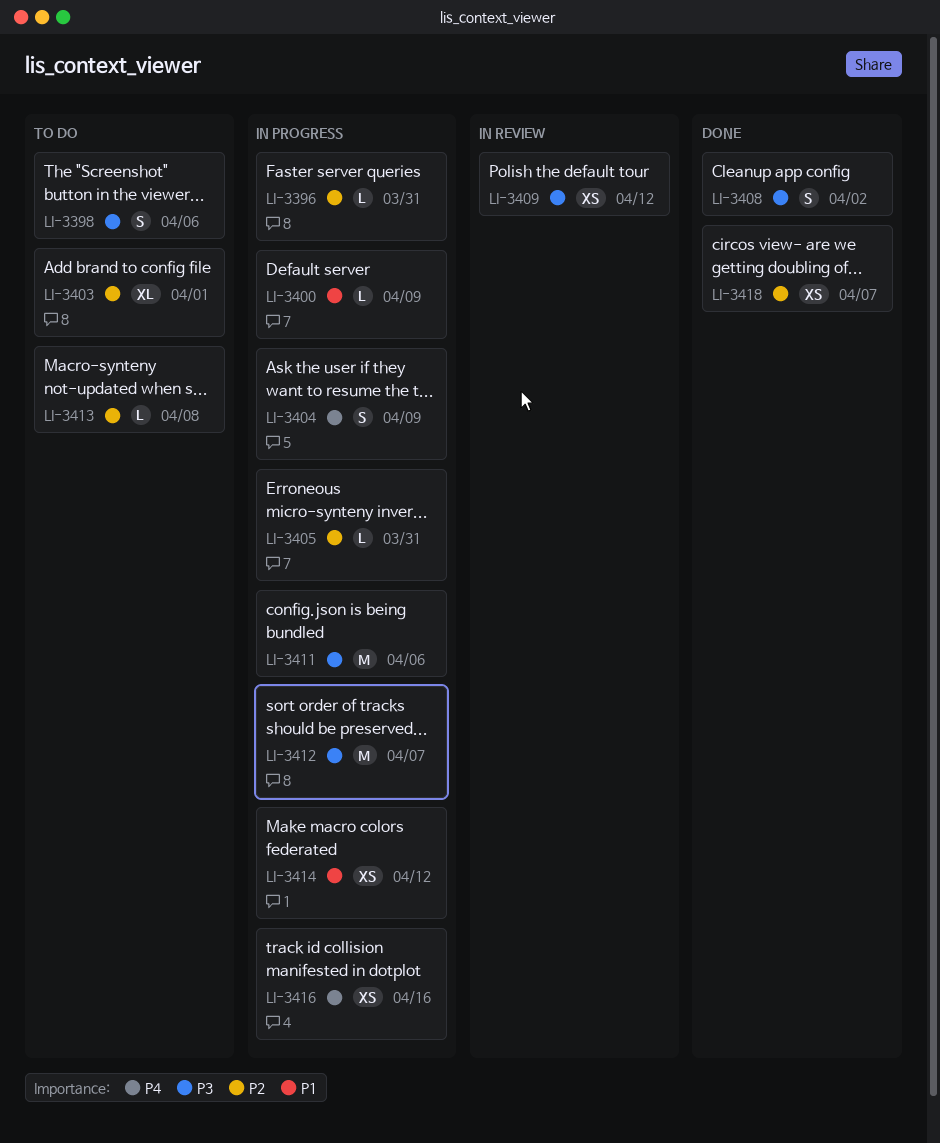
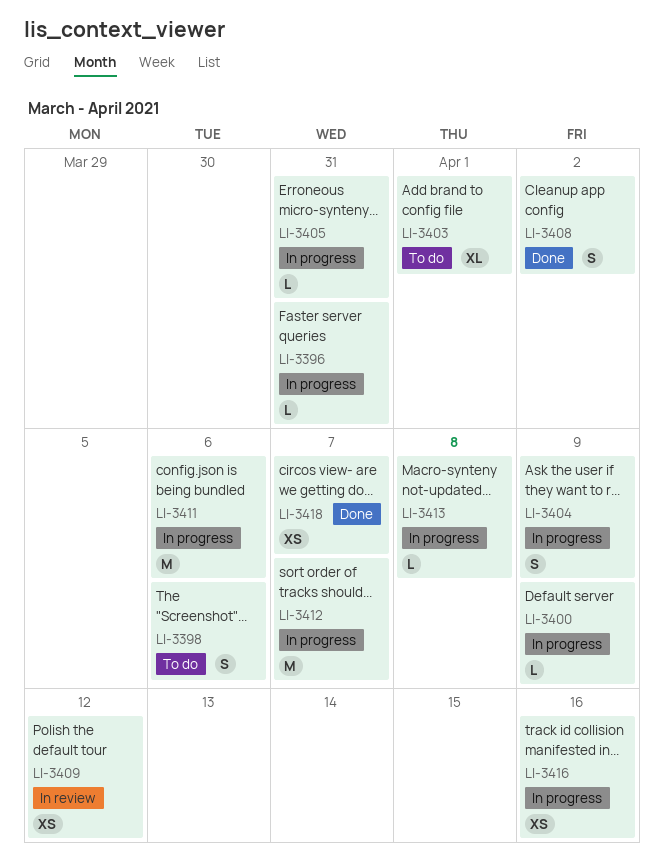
LI-3413, status: To do -> In progress
LI-3414: present -> none

